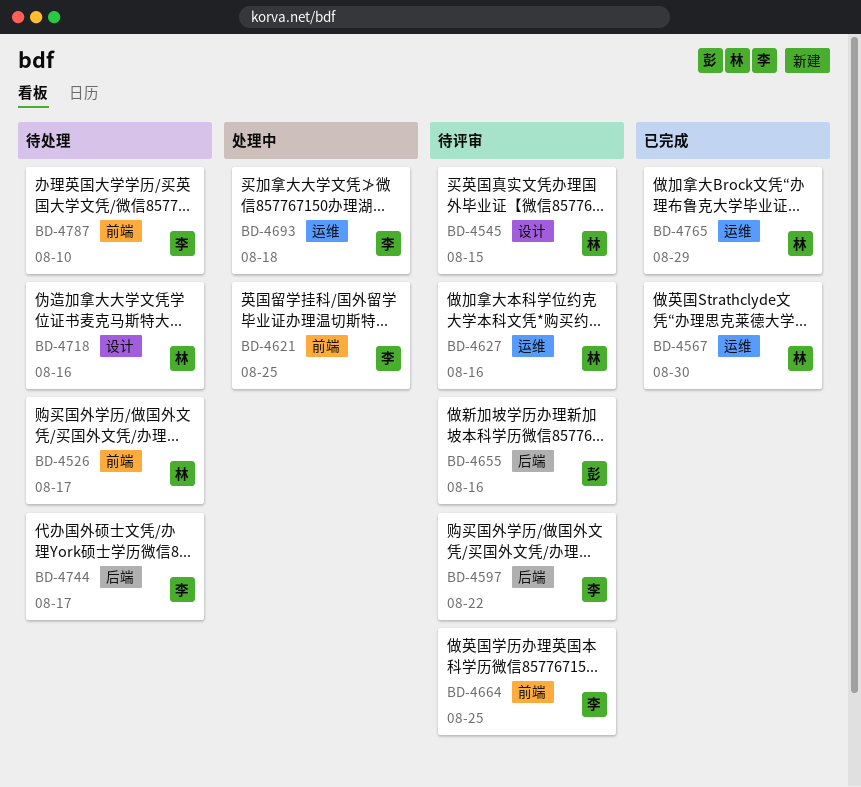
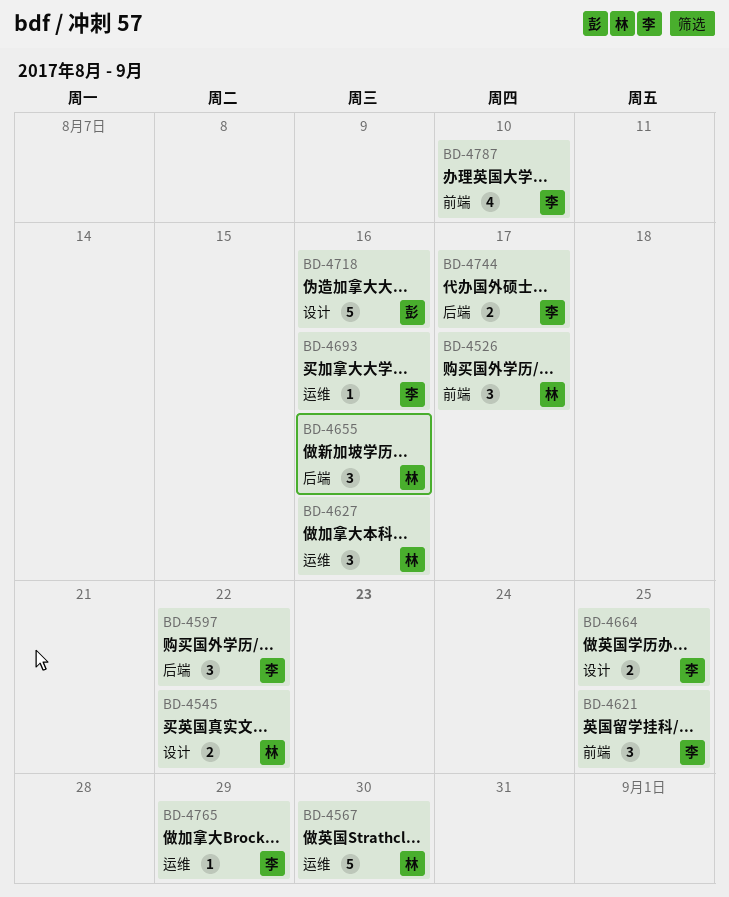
BD-4545, due: Aug 15 -> Aug 22
BD-4655, owner: 彭 -> 林
BD-4664, label: 前端 -> 设计
BD-4693, due: Aug 18 -> Aug 16
BD-4718, owner: 林 -> 彭
BD-4765, owner: 林 -> 李

